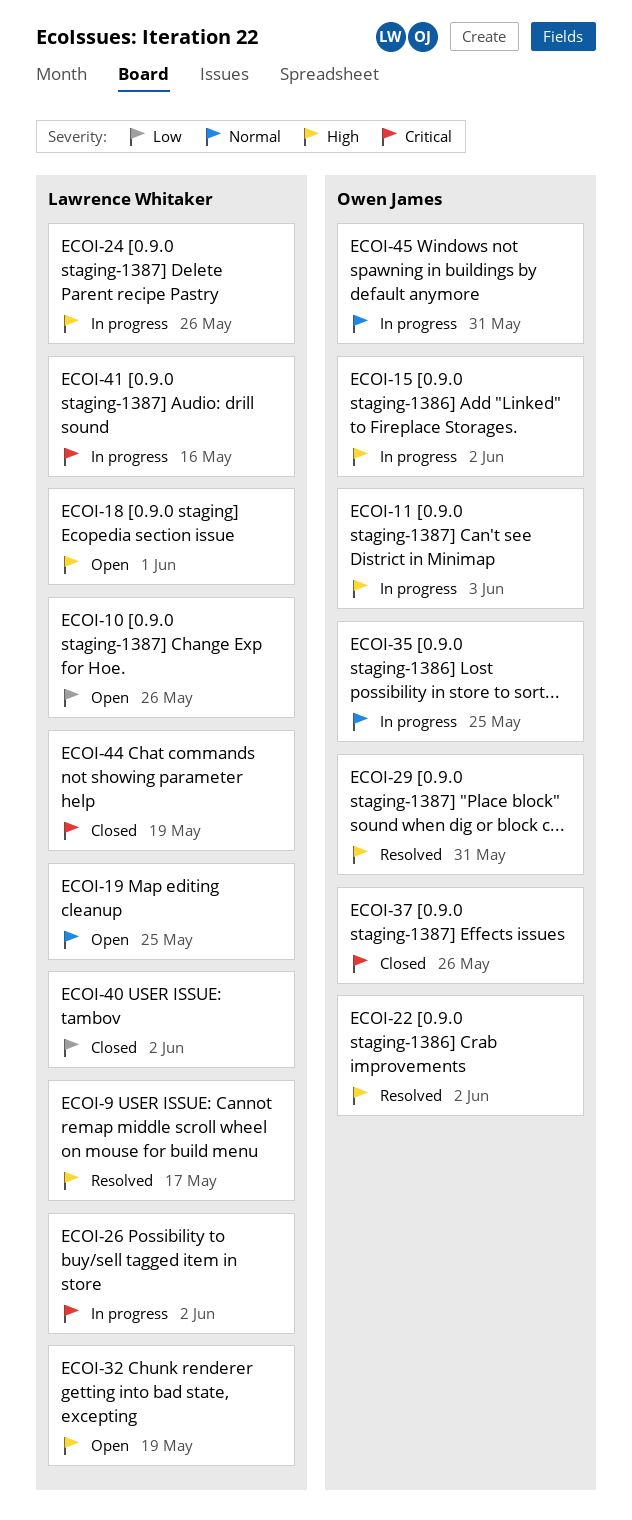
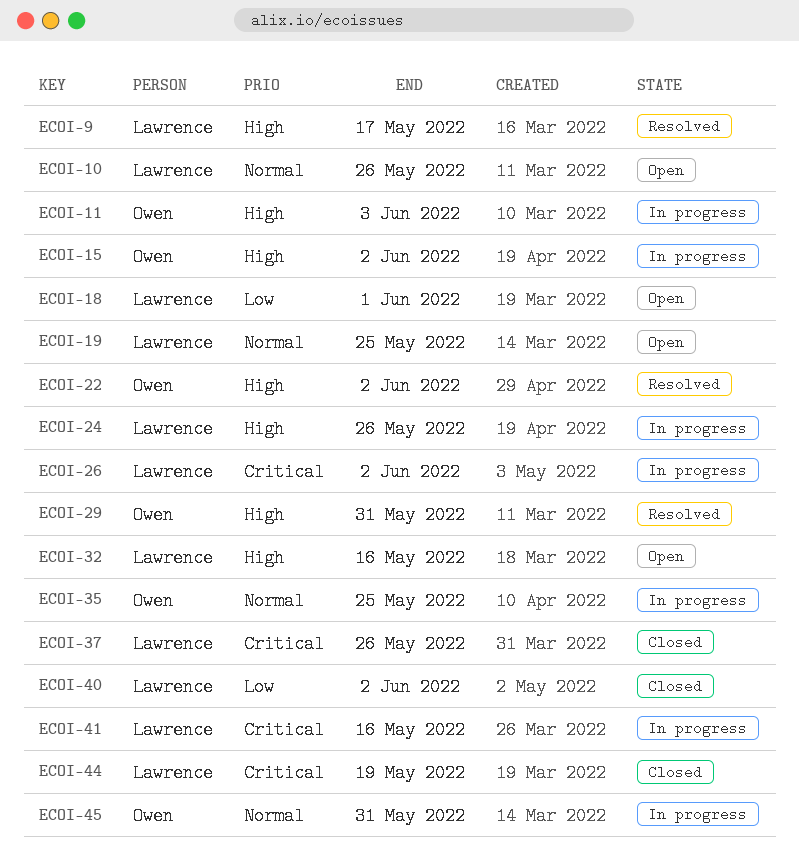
ECOI-10, priority: Low -> Normal
ECOI-18, priority: High -> Low
ECOI-32, due: May 19 -> May 16
ECOI-37, owner: Owen James -> Lawrence Whitaker

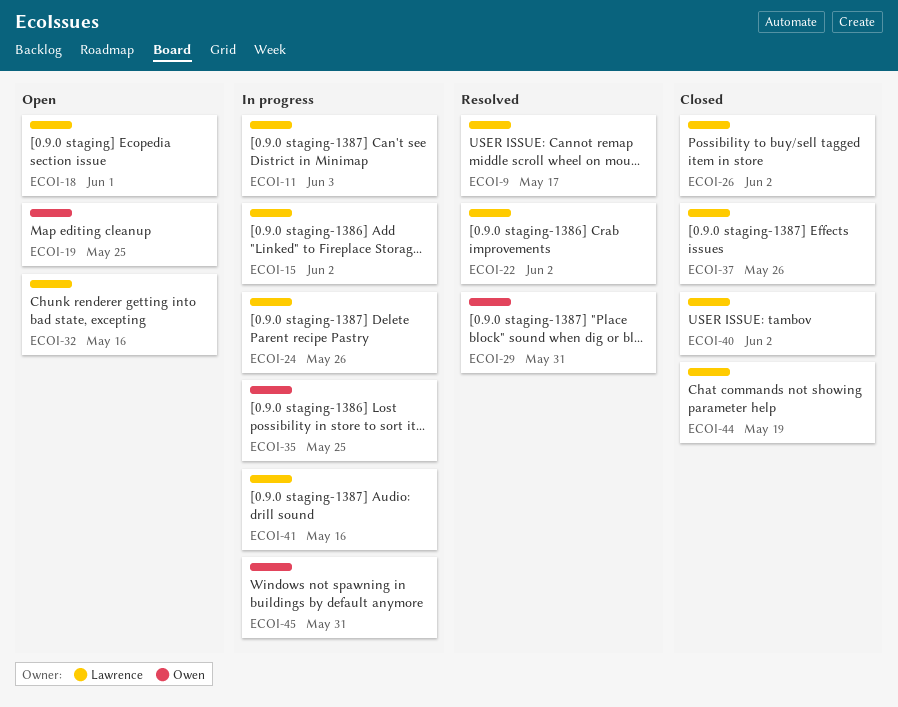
ECOI-10: present -> none
ECOI-11, owner: Owen -> Lawrence
ECOI-15, owner: Owen -> Lawrence
ECOI-19, owner: Lawrence -> Owen
ECOI-22, owner: Owen -> Lawrence
ECOI-26, status: In progress -> Closed

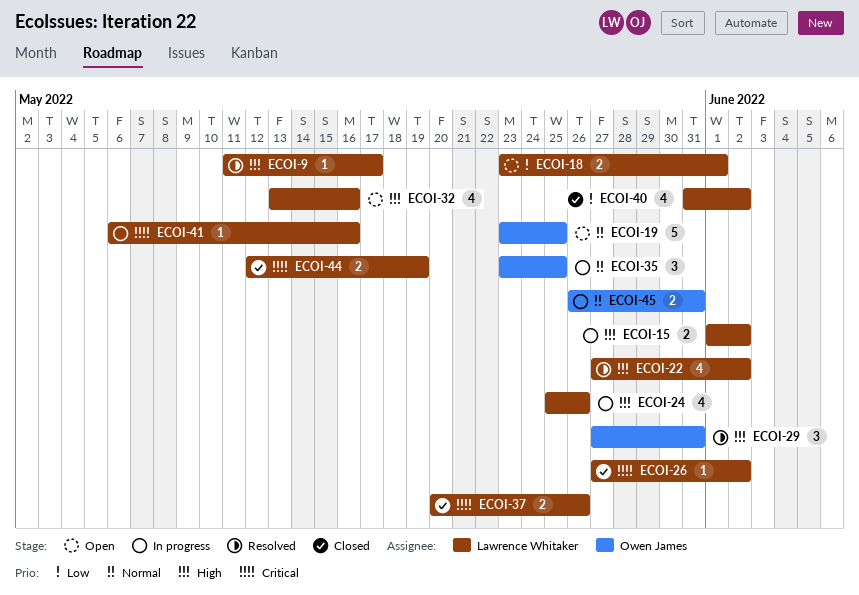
ECOI-11: present -> none

